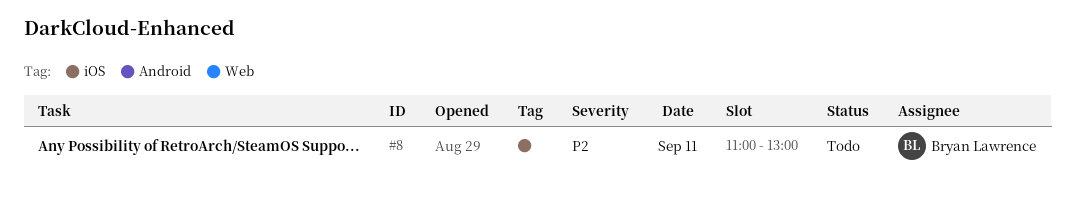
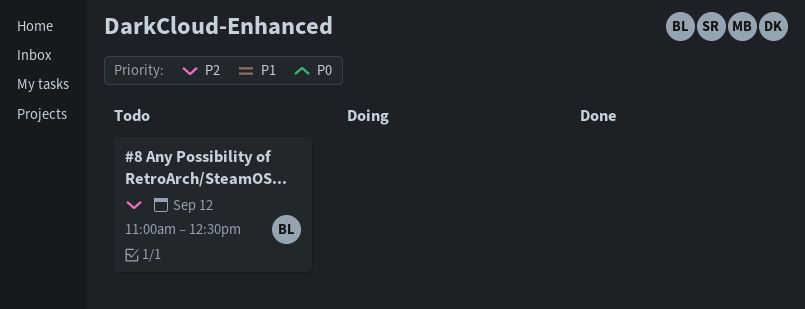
#8, day: Sep 11 -> Sep 12
#8, ends: 13:00 -> 12:30

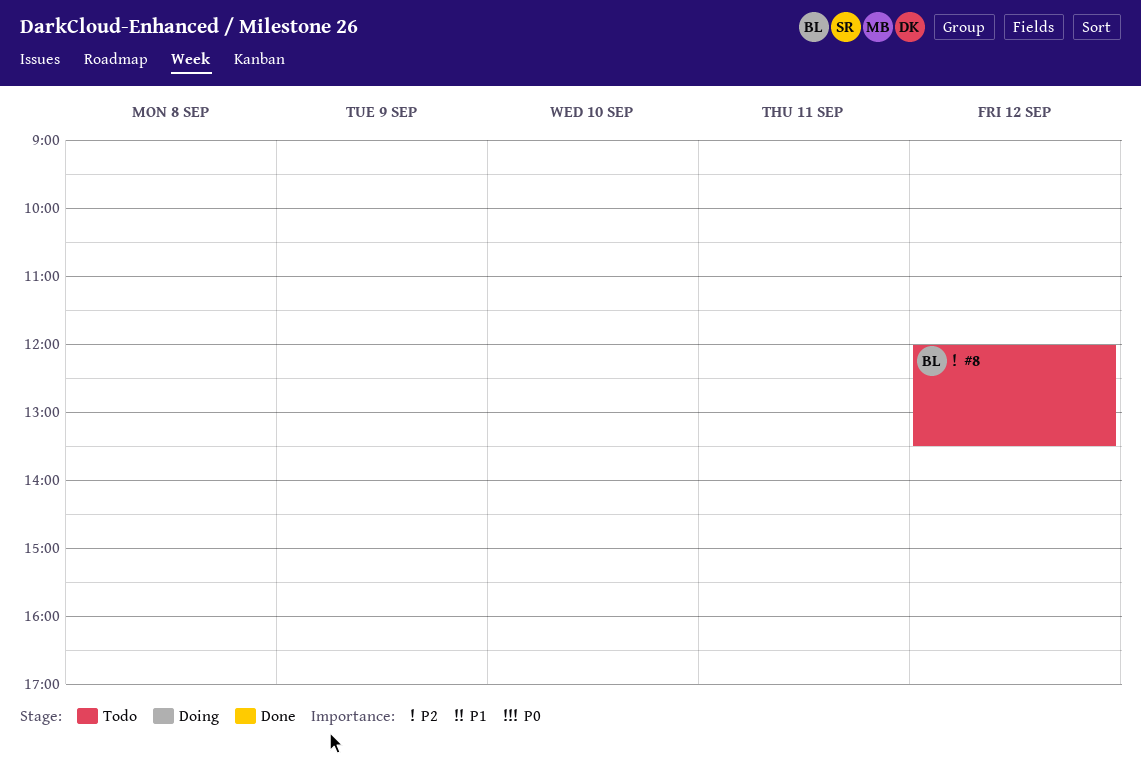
#8, begins: 11:00 -> 12:00
#8, ends: 12:30 -> 13:30

